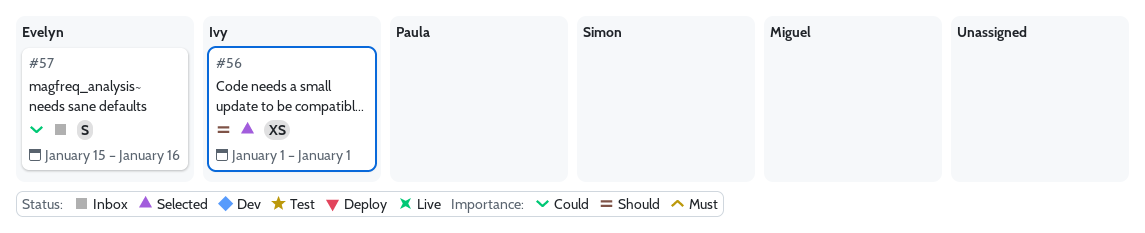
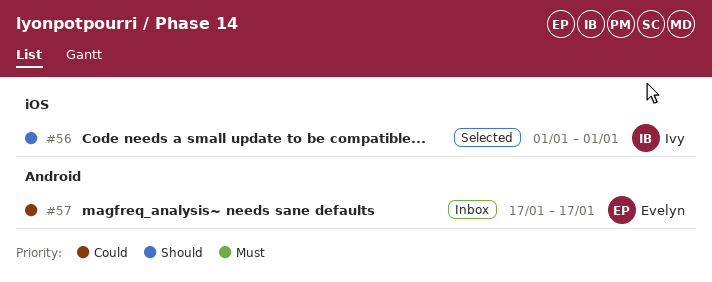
#57, start: Jan 15 -> Jan 17
#57, due: Jan 16 -> Jan 17

